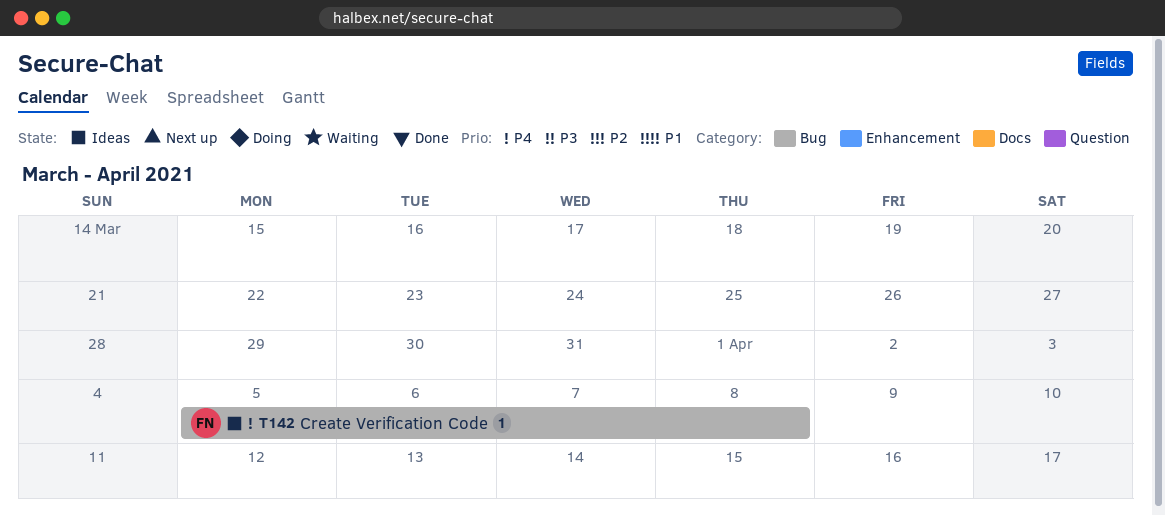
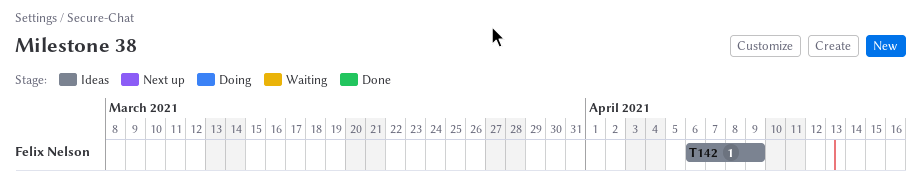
T142, start: Apr 5 -> Apr 6
T142, due: Apr 8 -> Apr 9

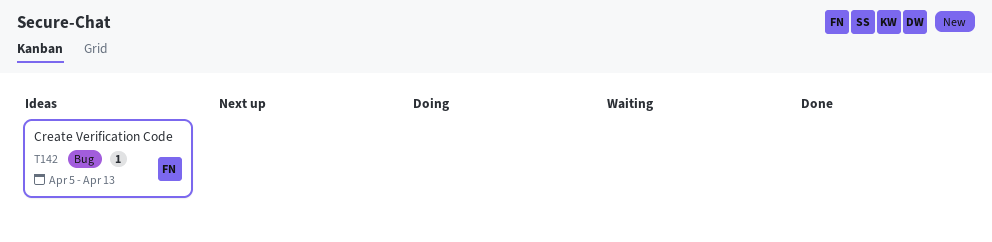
T142, start: Apr 6 -> Apr 5
T142, due: Apr 9 -> Apr 13

